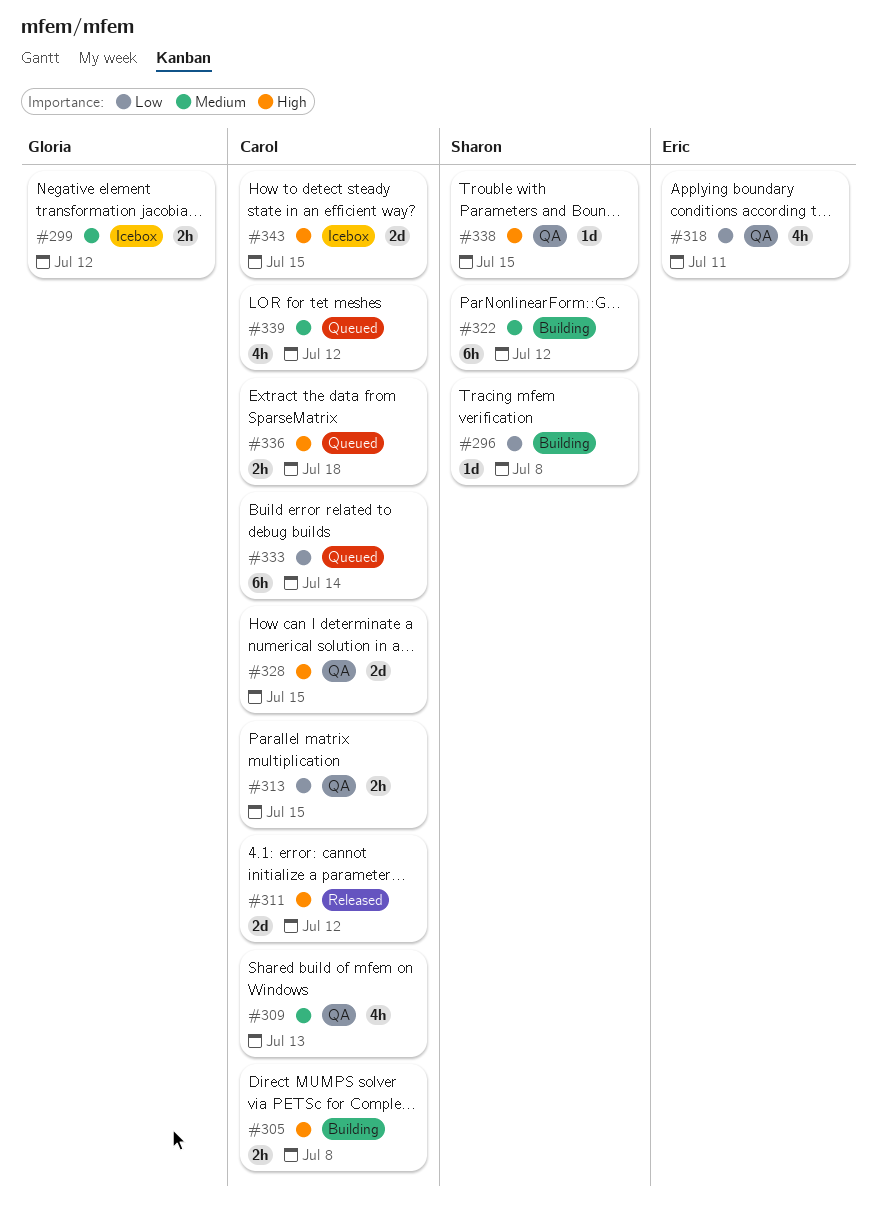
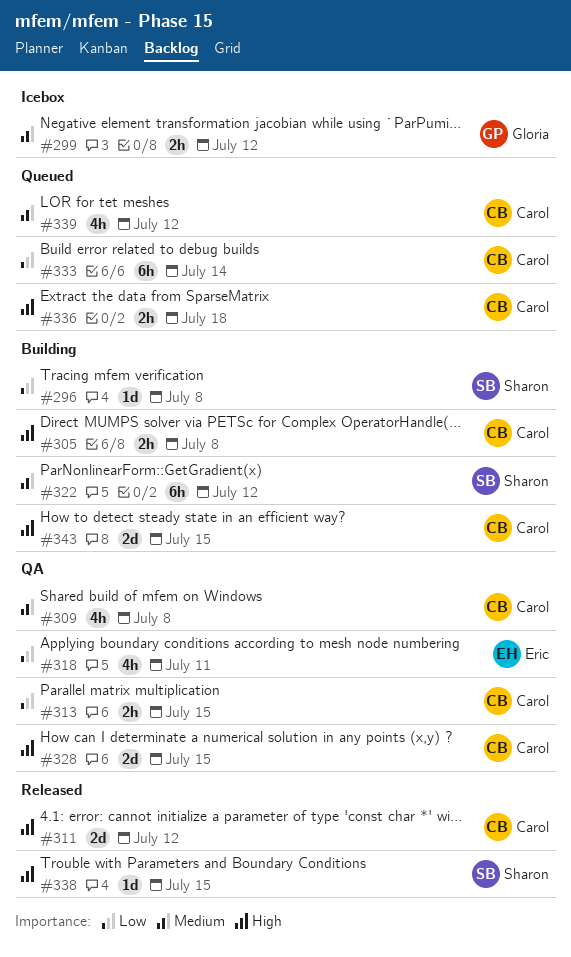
#309, due: Jul 13 -> Jul 8
#338, status: QA -> Released
#343, status: Icebox -> Building

